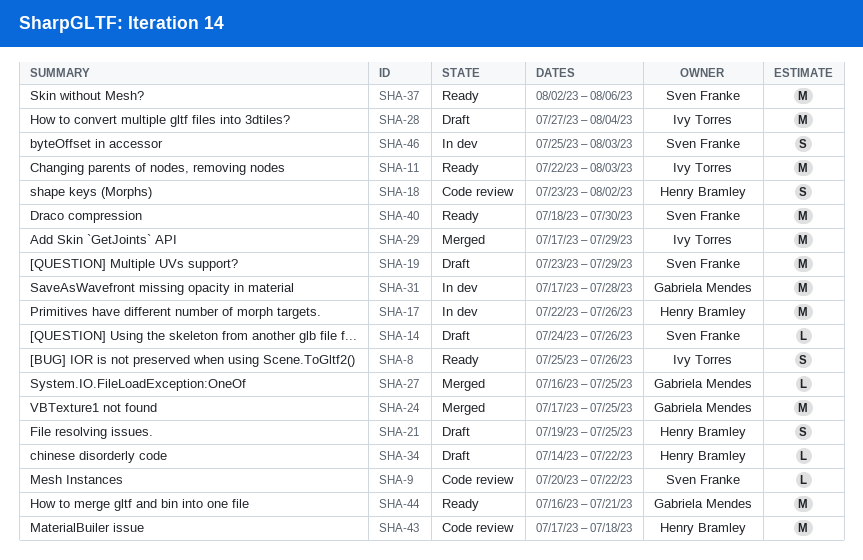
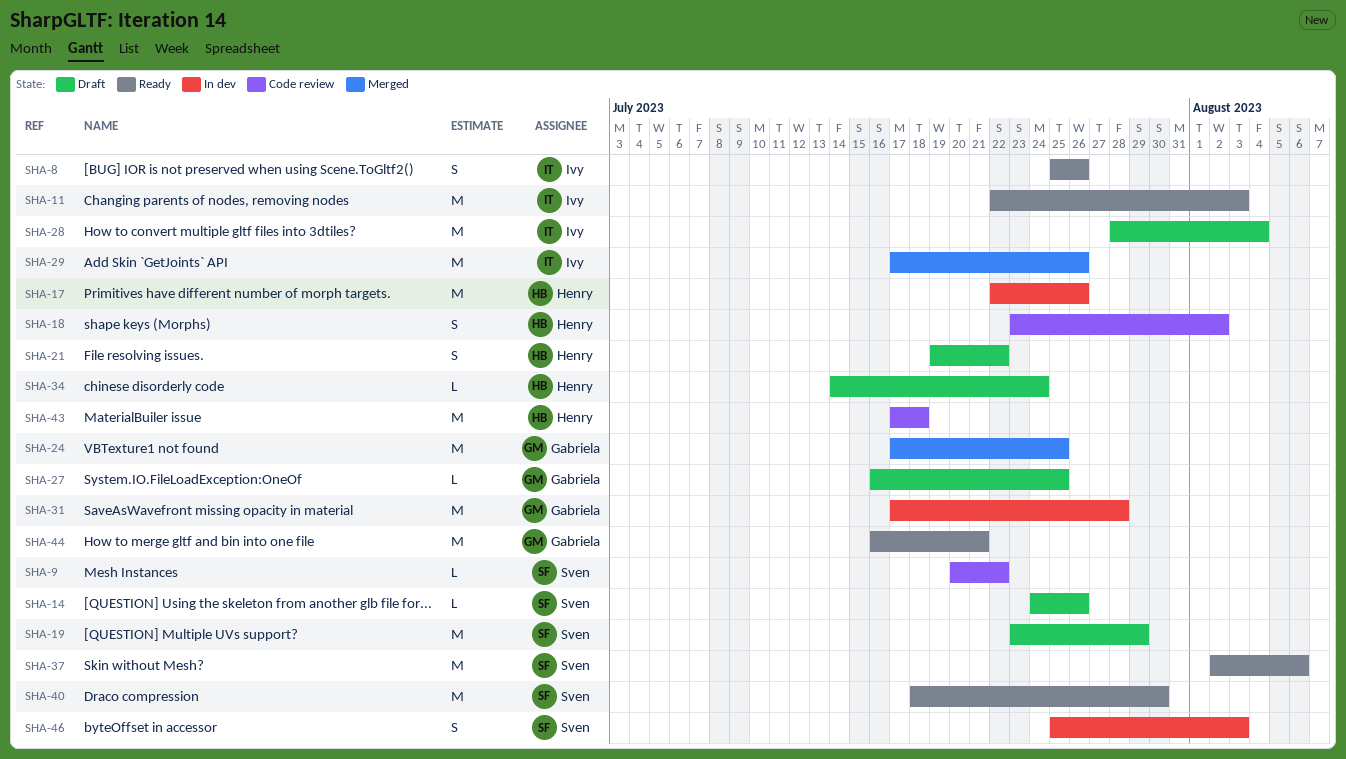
SHA-21, due: Jul 25 -> Jul 22
SHA-27, status: Merged -> Draft
SHA-28, start: Jul 27 -> Jul 28
SHA-29, due: Jul 29 -> Jul 26
SHA-34, due: Jul 22 -> Jul 24

